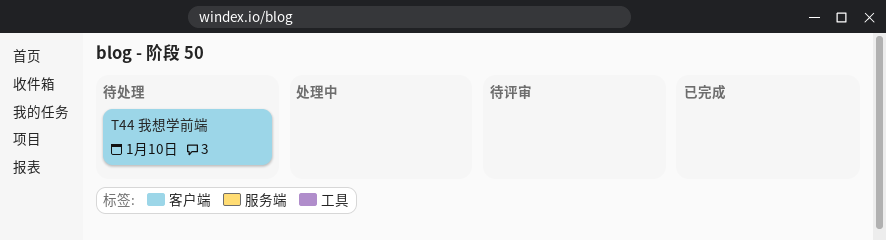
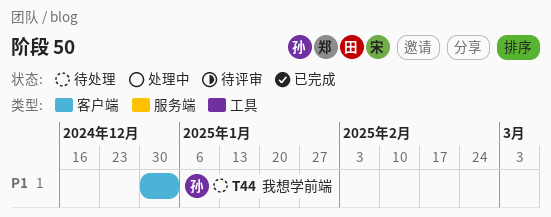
T44, due: Jan 10 -> Jan 3

